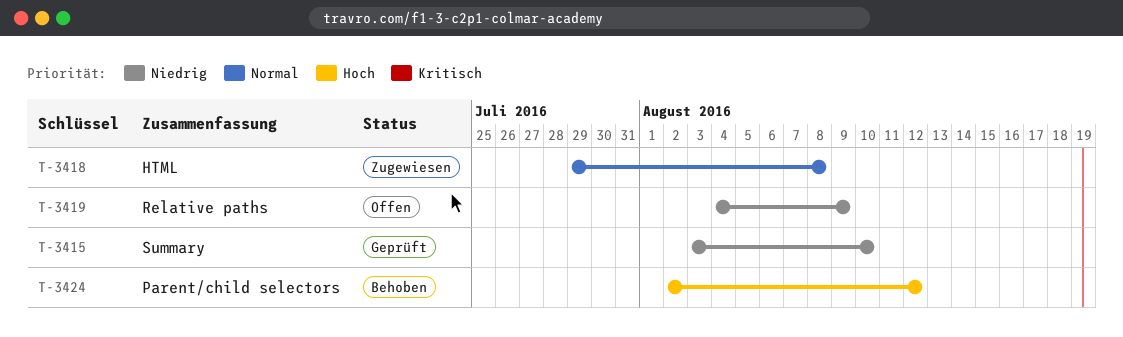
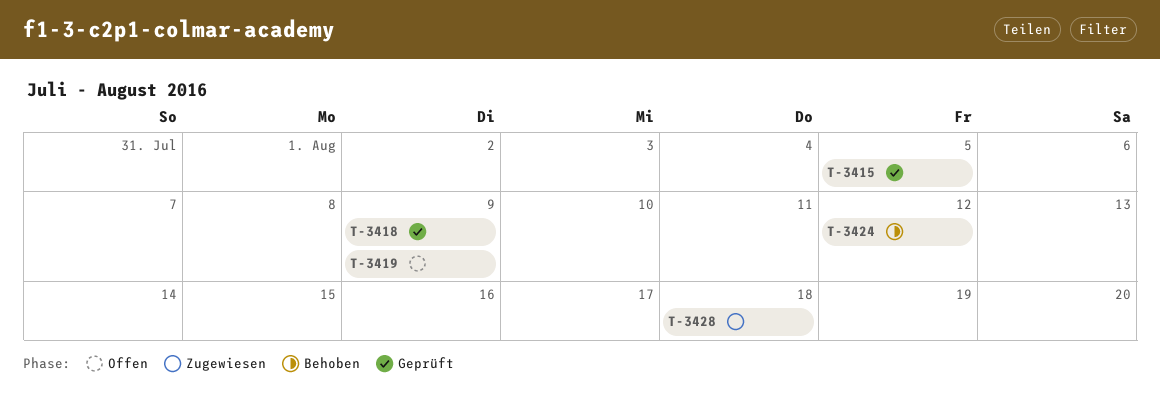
T-3415, due: Aug 10 -> Aug 5
T-3418, status: Zugewiesen -> Geprüft
T-3418, due: Aug 8 -> Aug 9
T-3428: none -> present

